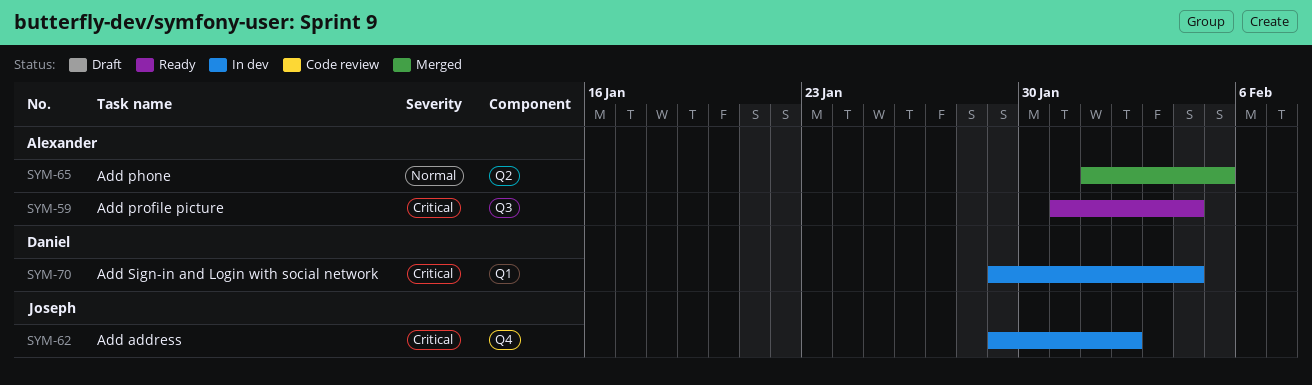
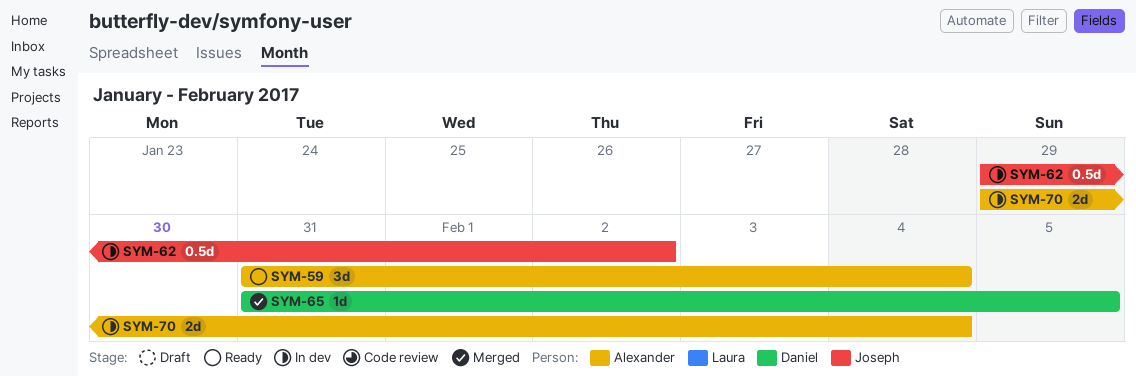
SYM-65, owner: Alexander -> Daniel
SYM-65, start: Feb 1 -> Jan 31
SYM-70, owner: Daniel -> Alexander

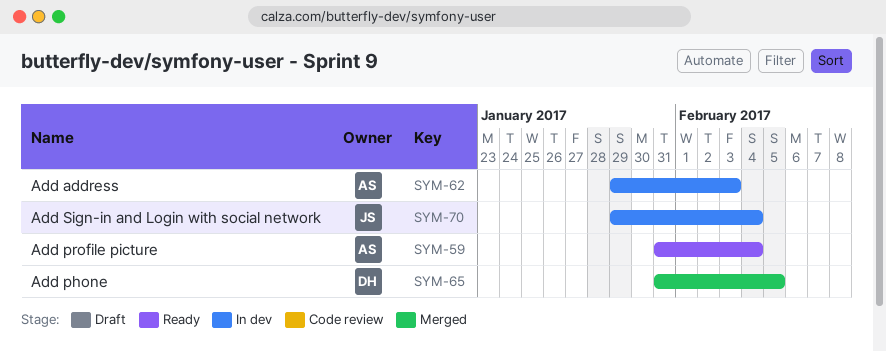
SYM-62, owner: Joseph -> Alexander
SYM-62, due: Feb 2 -> Feb 3
SYM-70, owner: Alexander -> Joseph

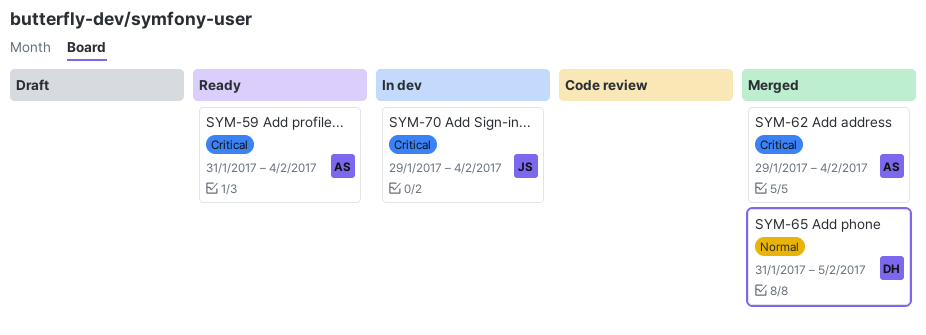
SYM-62, status: In dev -> Merged
SYM-62, due: Feb 3 -> Feb 4

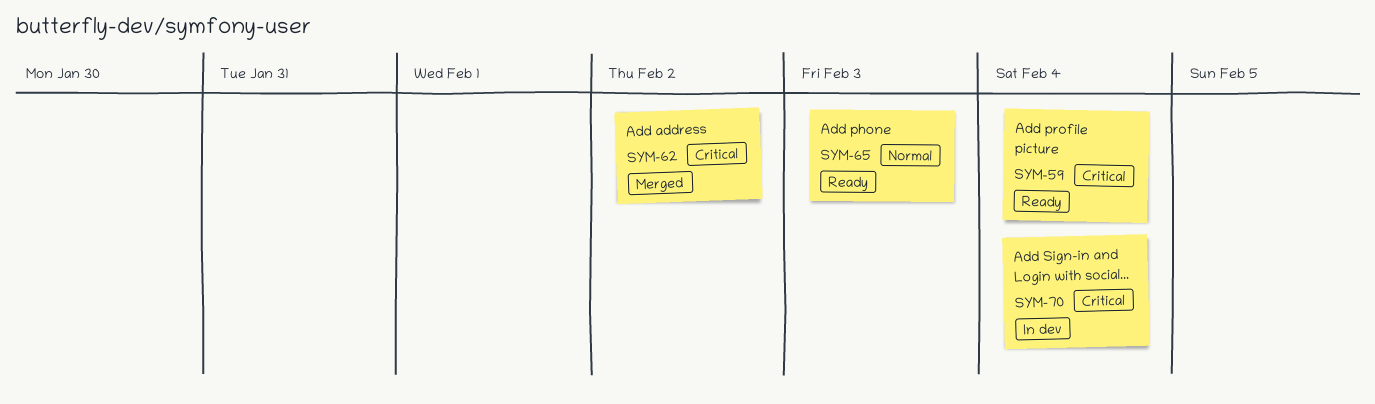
SYM-62, due: Feb 4 -> Feb 2
SYM-65, status: Merged -> Ready
SYM-65, due: Feb 5 -> Feb 3

